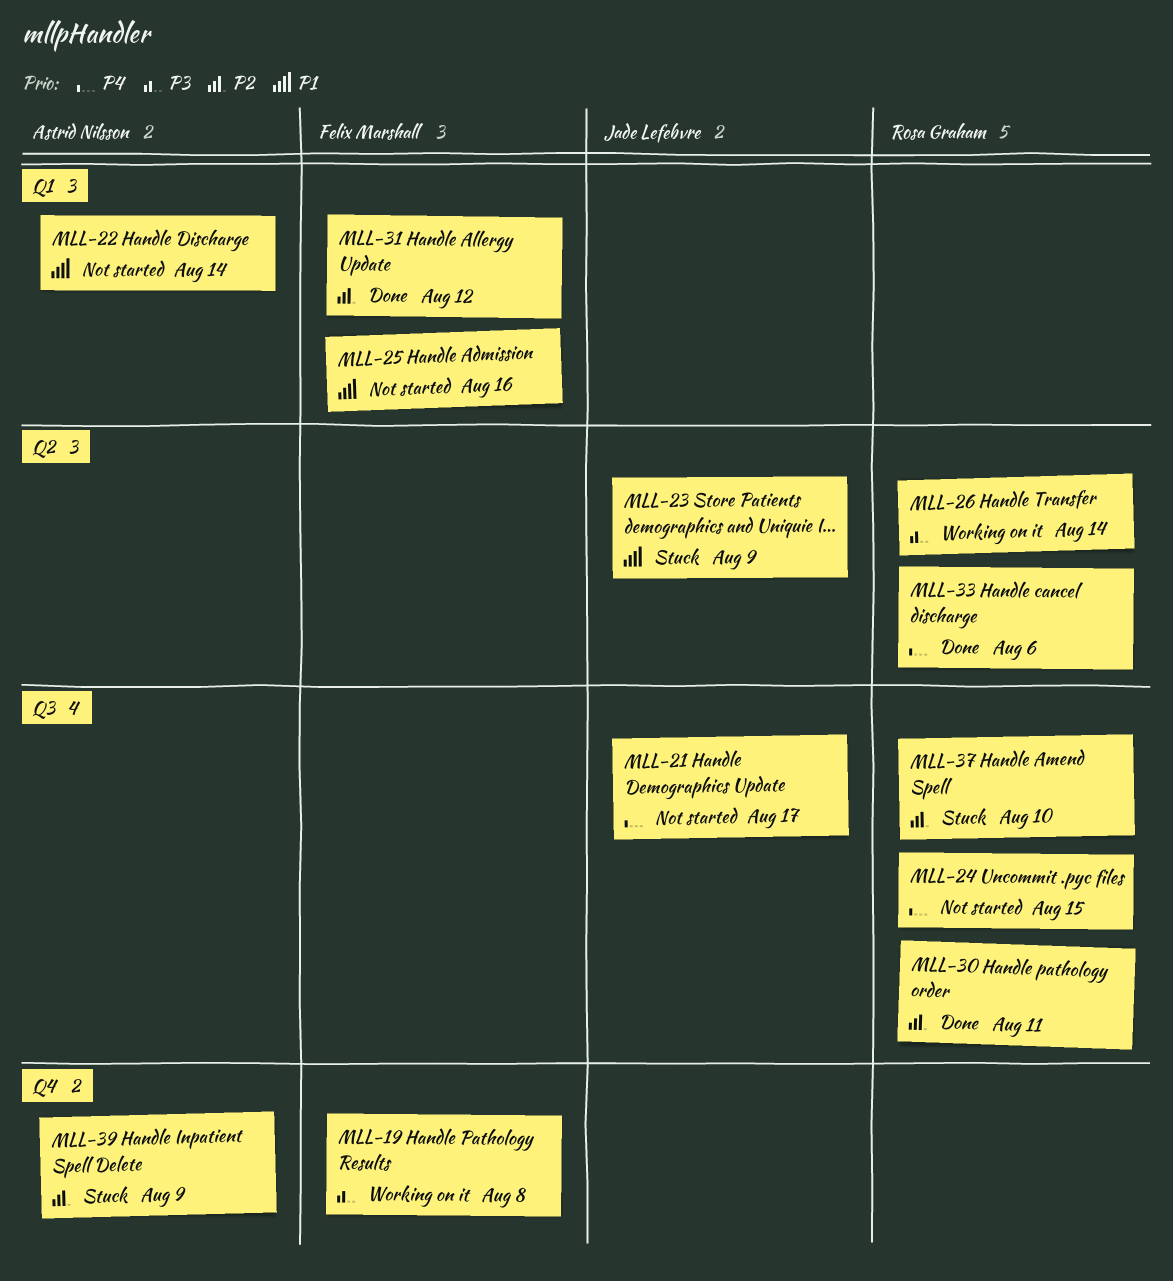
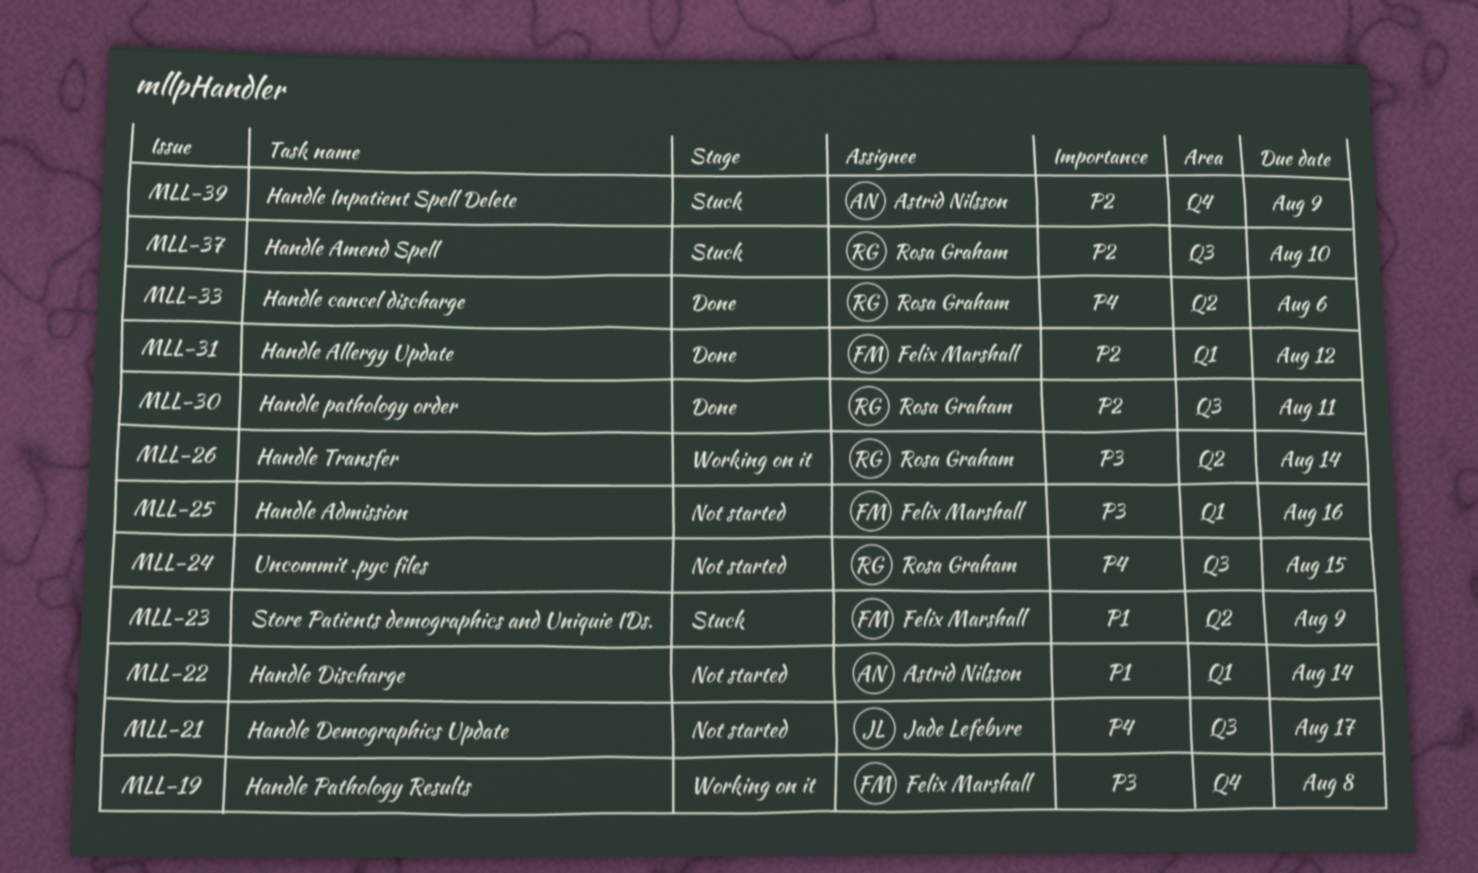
MLL-23, owner: Jade Lefebvre -> Felix Marshall
MLL-25, priority: P1 -> P3

